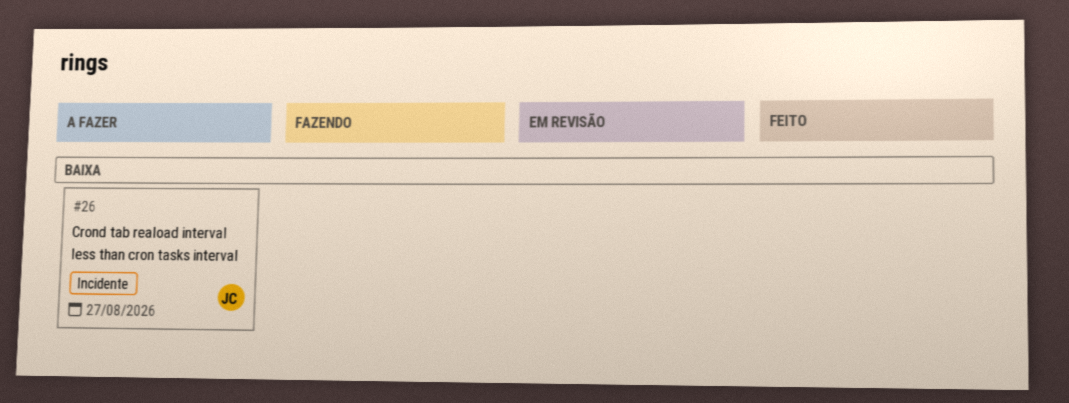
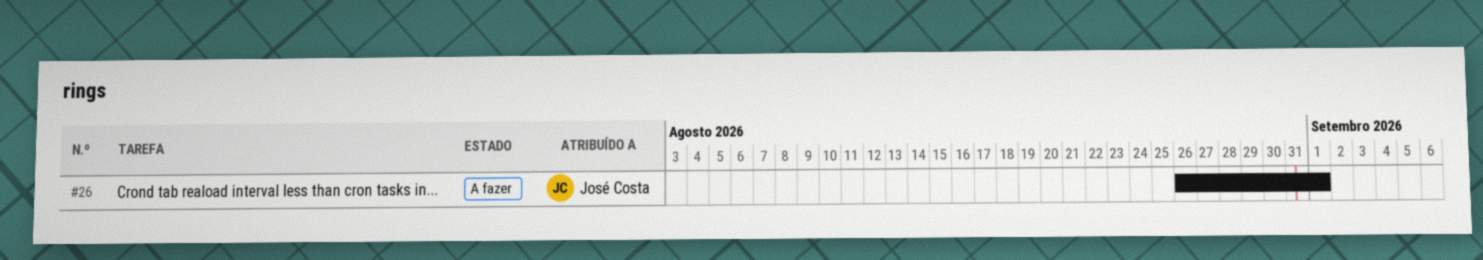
#26, due: Aug 27 -> Sep 1

